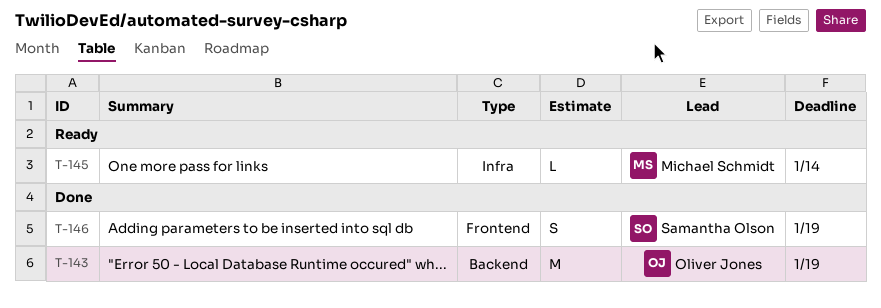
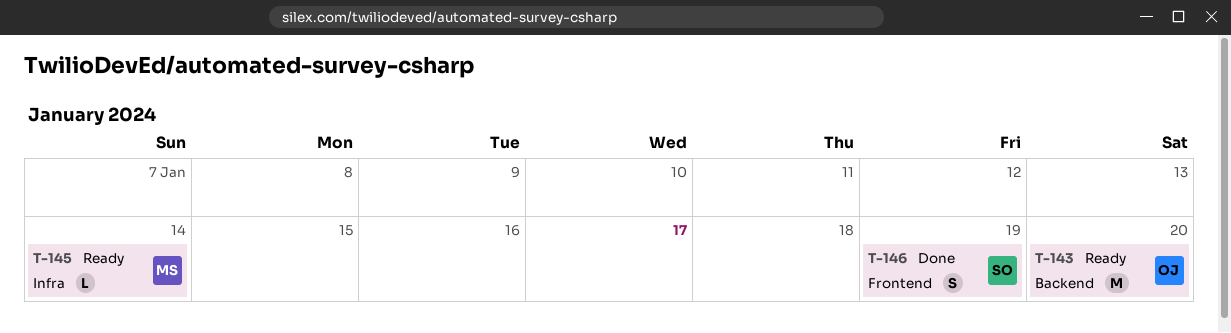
T-143, status: Done -> Ready
T-143, due: Jan 19 -> Jan 20

